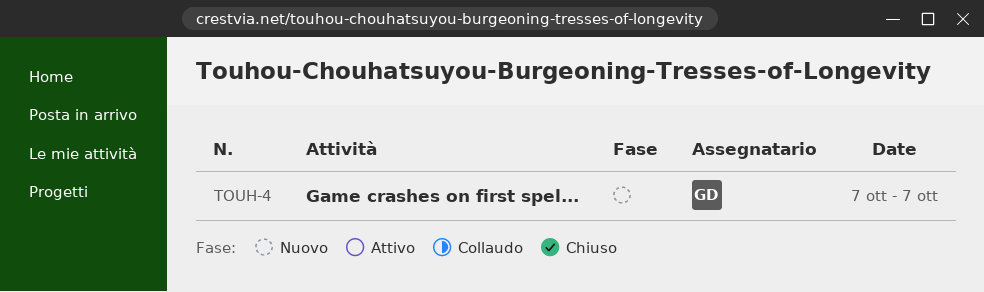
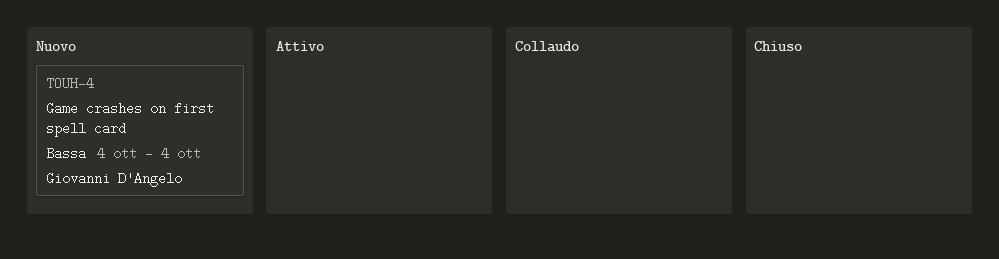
TOUH-4, start: Oct 7 -> Oct 4
TOUH-4, due: Oct 7 -> Oct 4

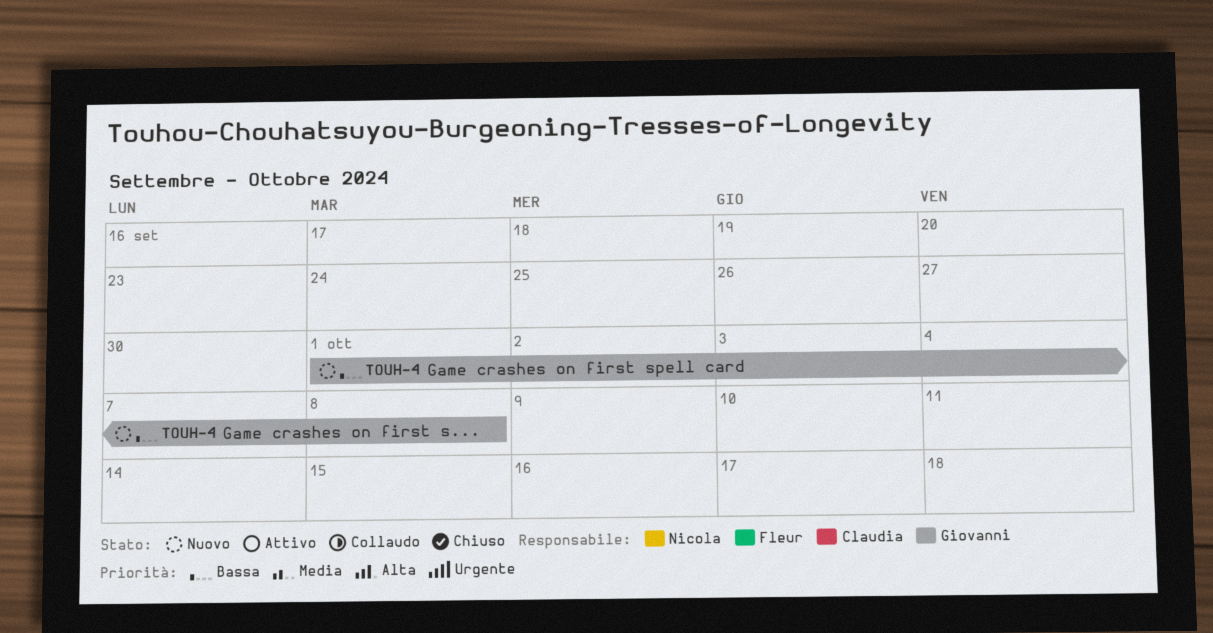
TOUH-4, start: Oct 4 -> Oct 1
TOUH-4, due: Oct 4 -> Oct 8

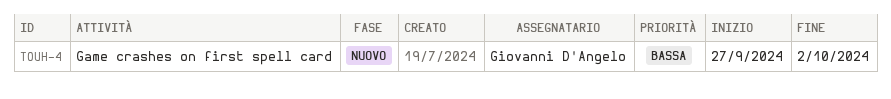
TOUH-4, start: Oct 1 -> Sep 27
TOUH-4, due: Oct 8 -> Oct 2

